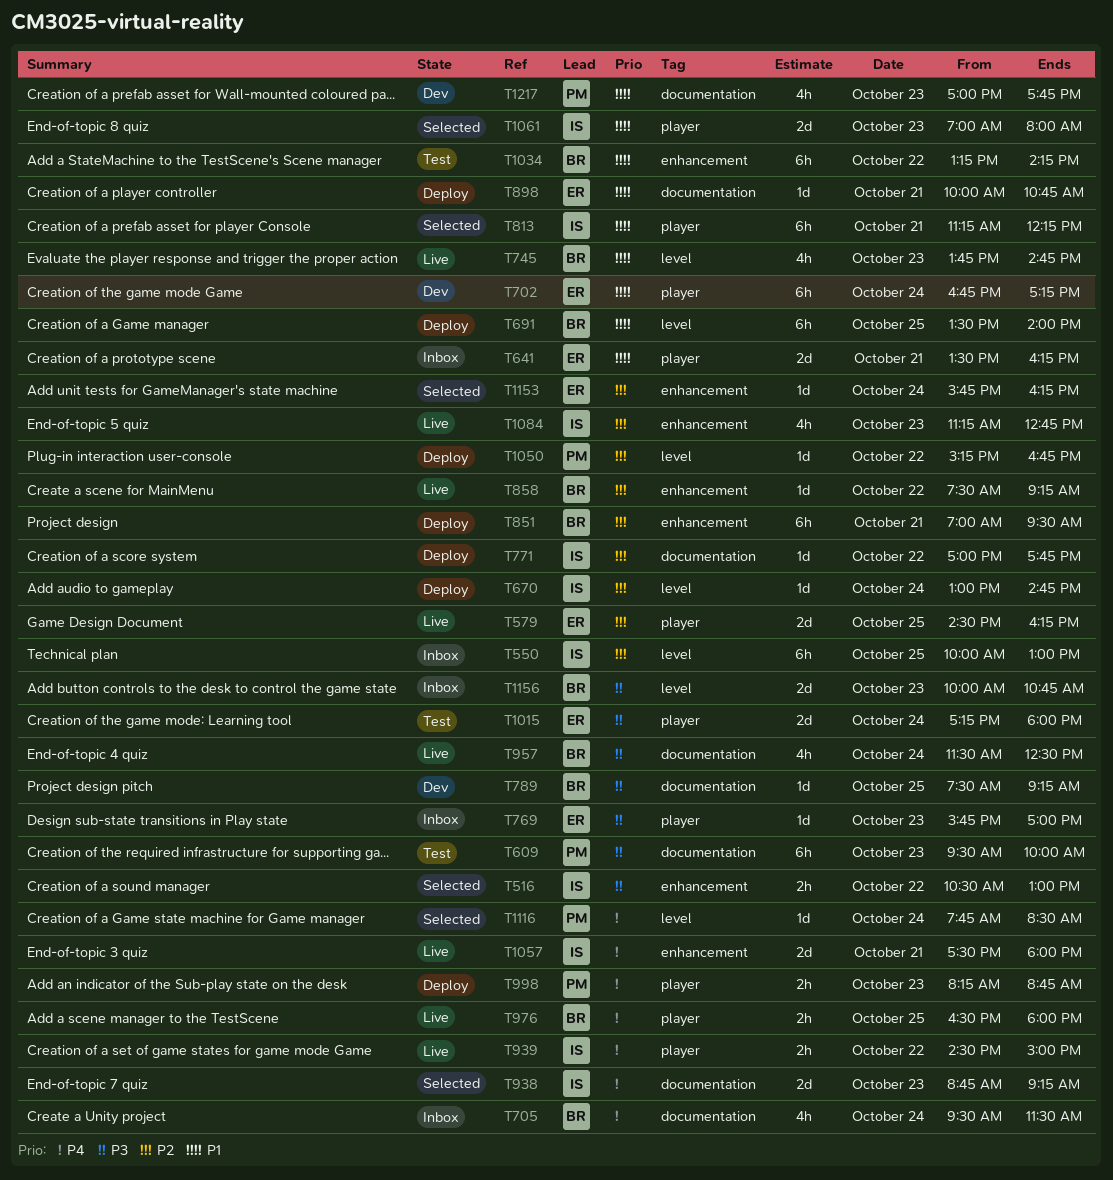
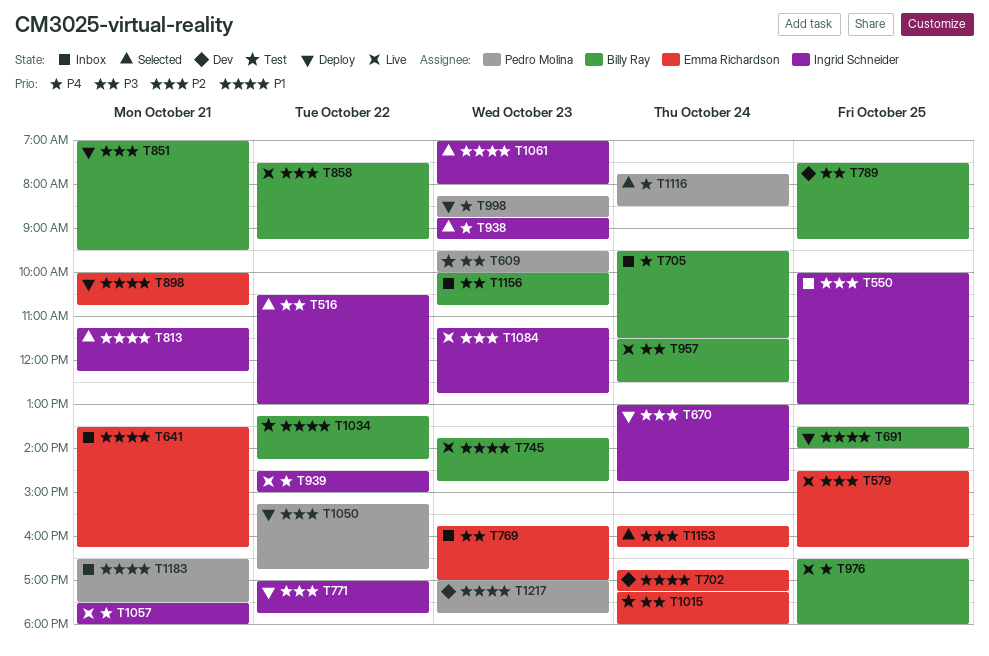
T1183: none -> present

